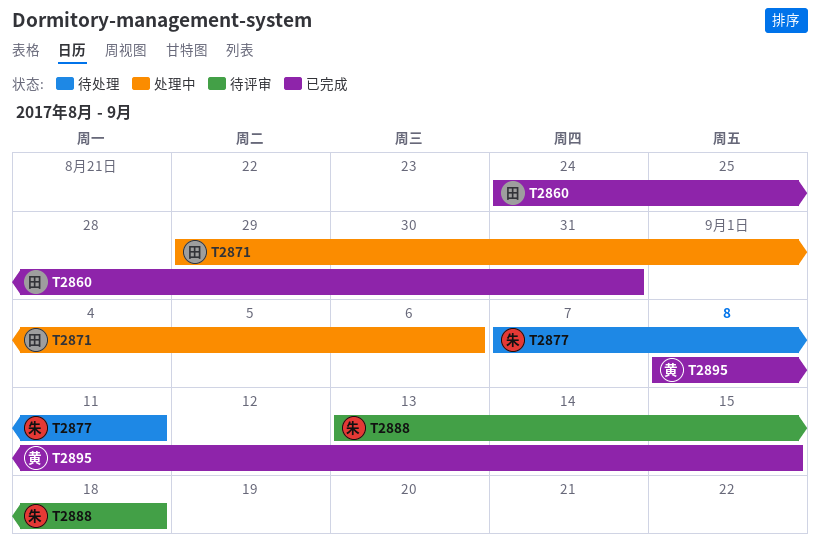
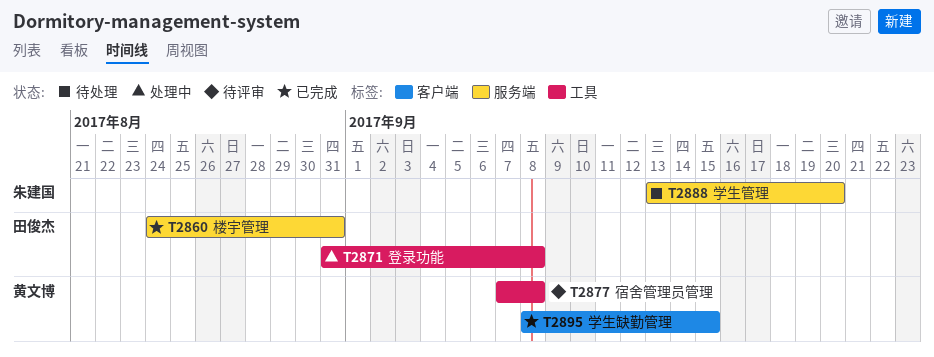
T2871, start: Aug 29 -> Aug 31
T2871, due: Sep 6 -> Sep 8
T2877, status: 待处理 -> 待评审
T2877, owner: 朱建国 -> 黄文博
T2877, due: Sep 11 -> Sep 8
T2888, status: 待评审 -> 待处理
T2888, due: Sep 18 -> Sep 20

